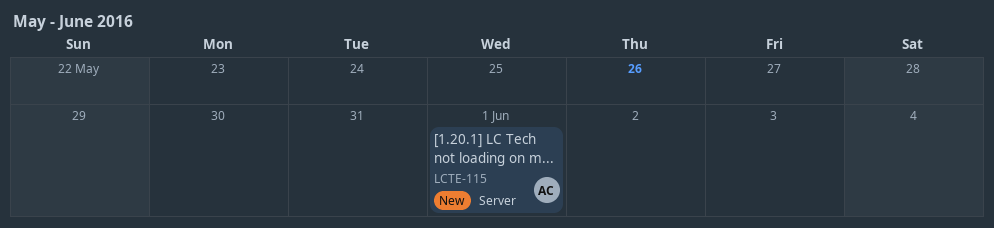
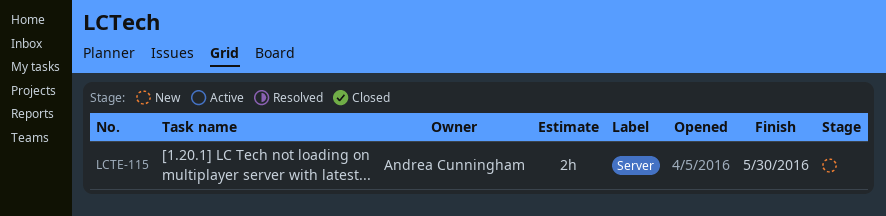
LCTE-115, due: Jun 1 -> May 30

